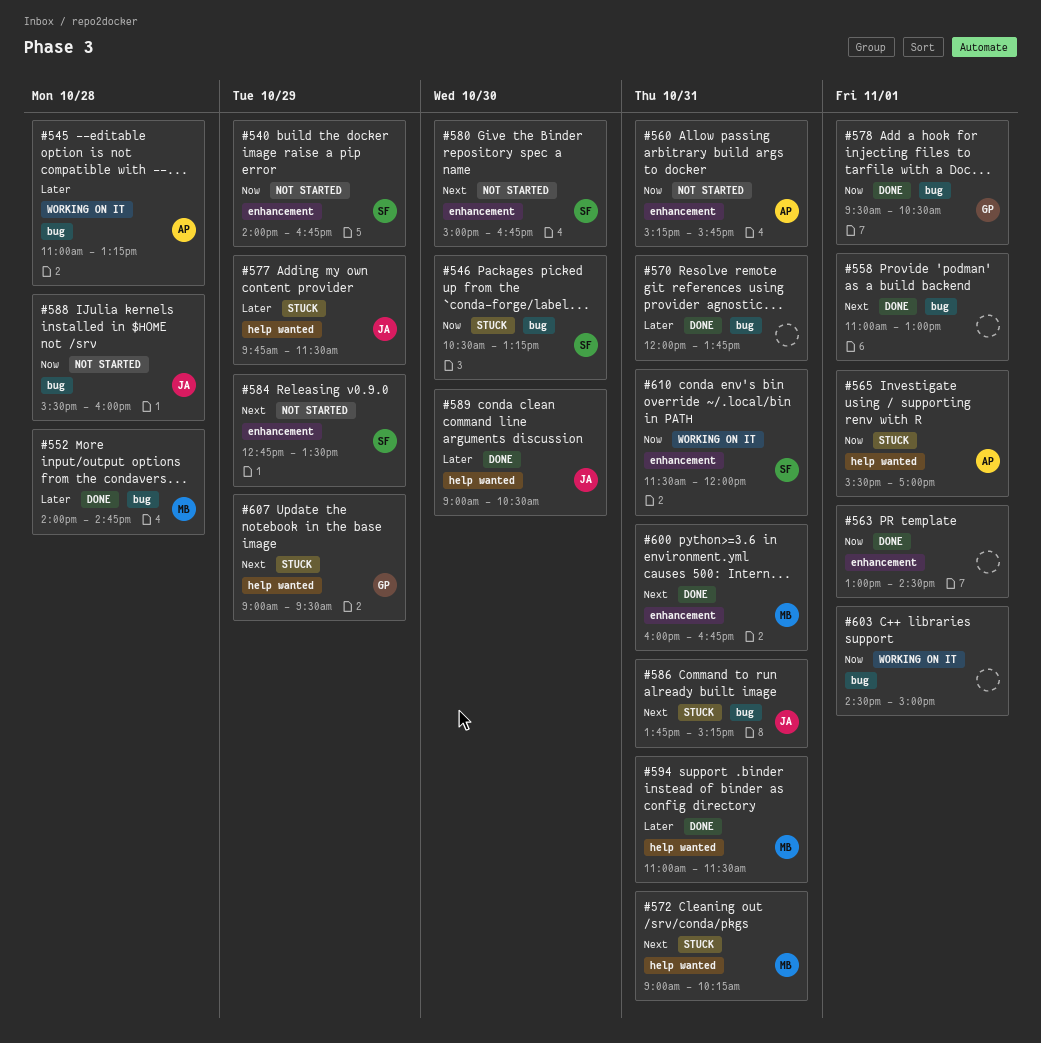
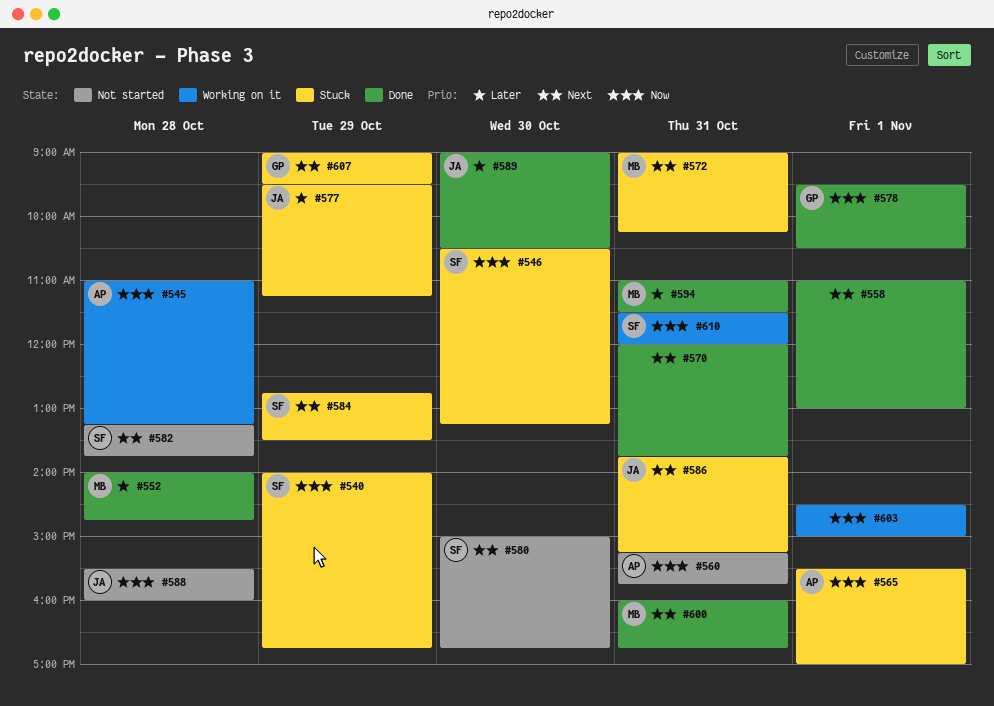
#540, status: Not started -> Stuck
#545, priority: Later -> Now
#563: present -> none
#570, priority: Later -> Next
#577, begins: 09:45 -> 09:30
#577, ends: 11:30 -> 11:15
#582: none -> present
#584, status: Not started -> Stuck

